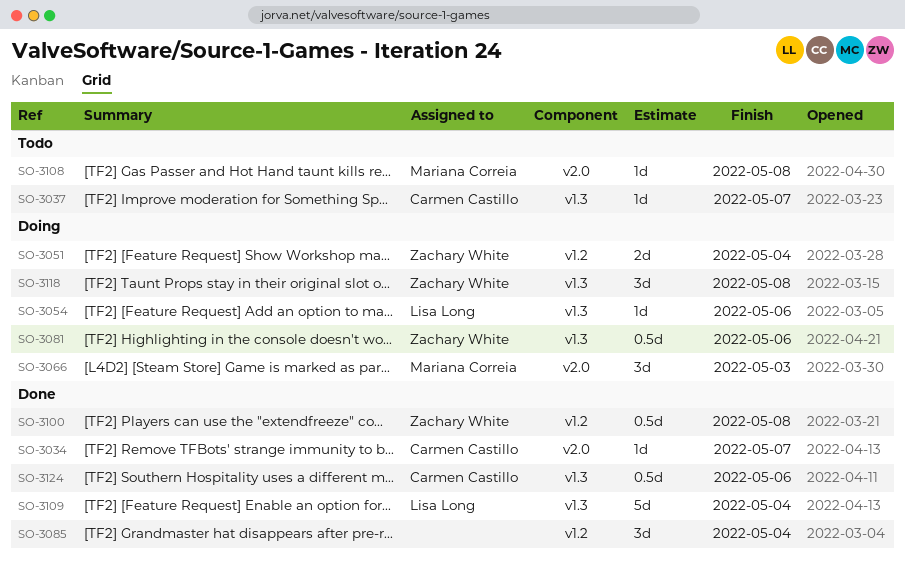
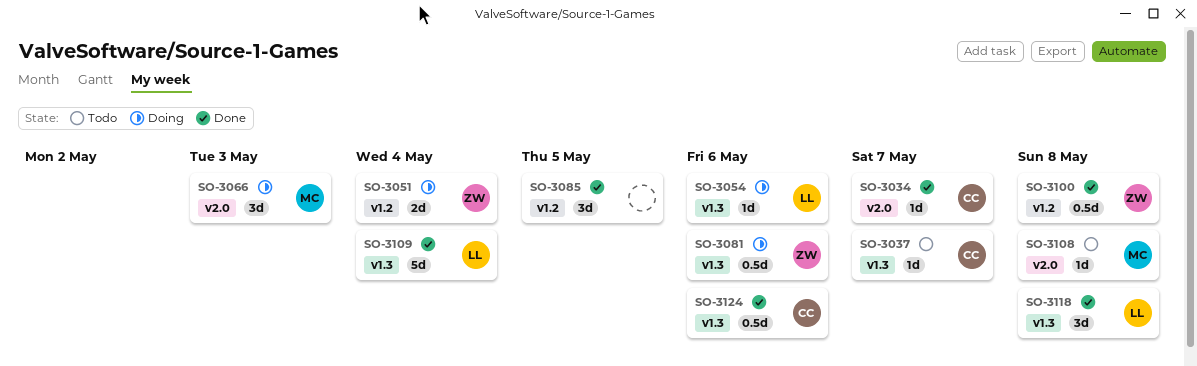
SO-3085, due: May 4 -> May 5
SO-3118, status: Doing -> Done
SO-3118, owner: Zachary White -> Lisa Long

